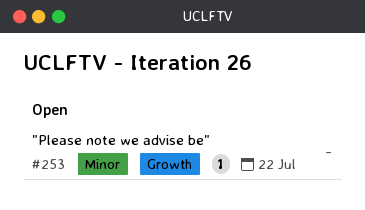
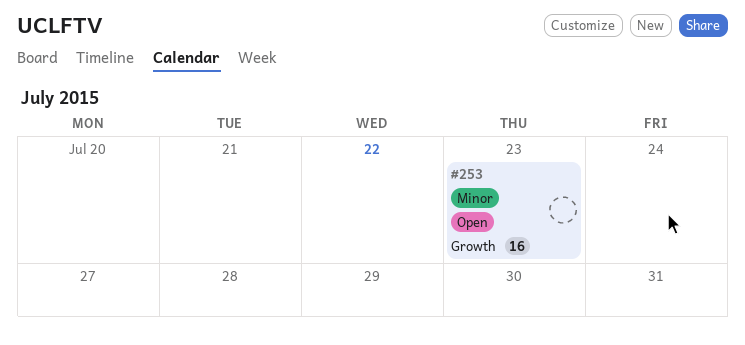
#253, estimate: 1 -> 16
#253, due: Jul 22 -> Jul 23

